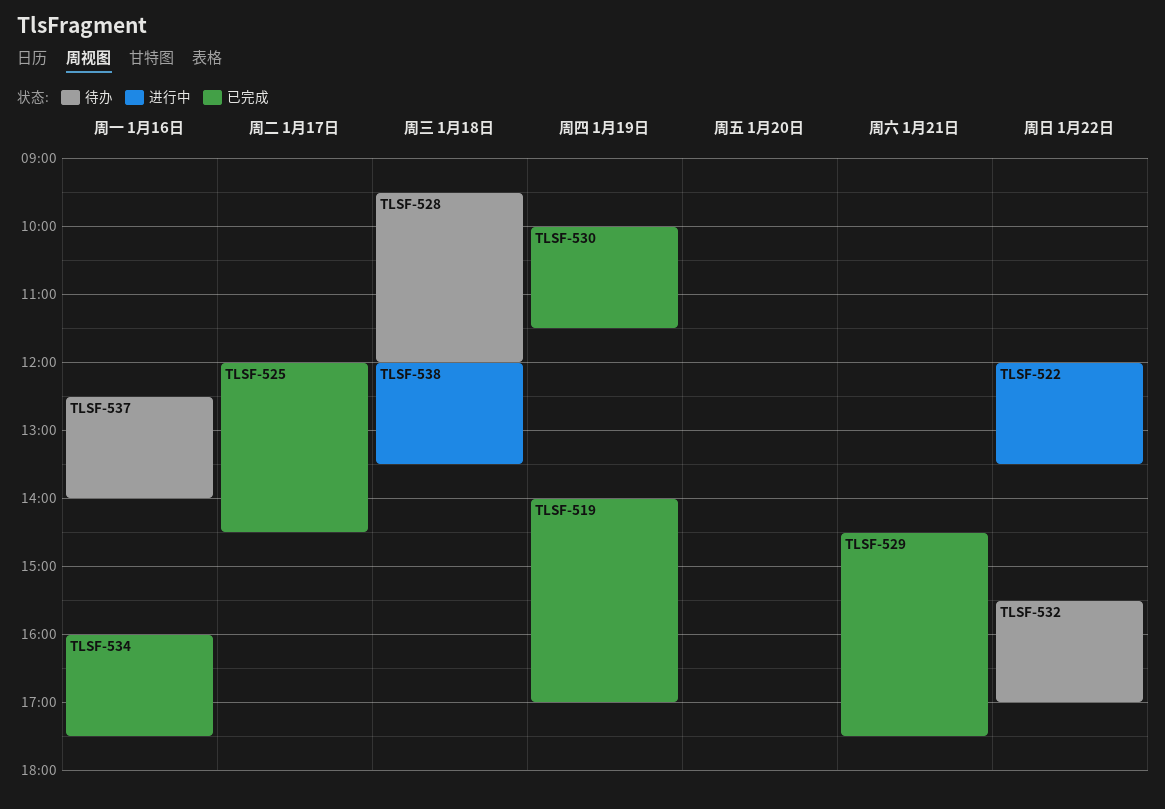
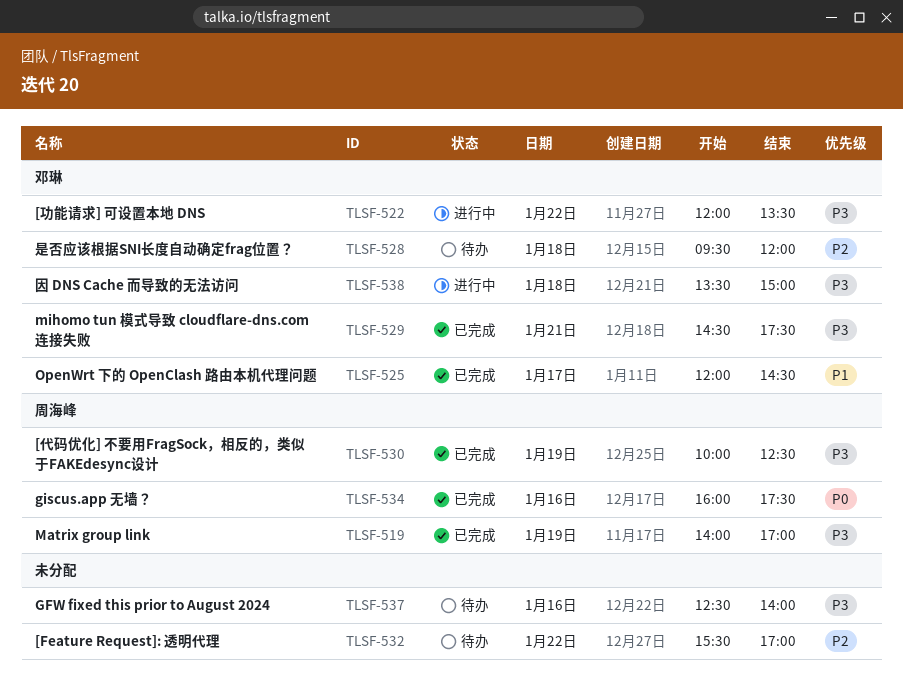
TLSF-530, ends: 11:30 -> 12:30
TLSF-538, begins: 12:00 -> 13:30
TLSF-538, ends: 13:30 -> 15:00

